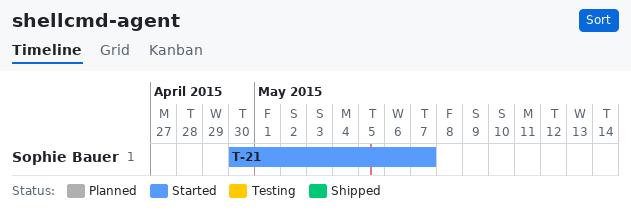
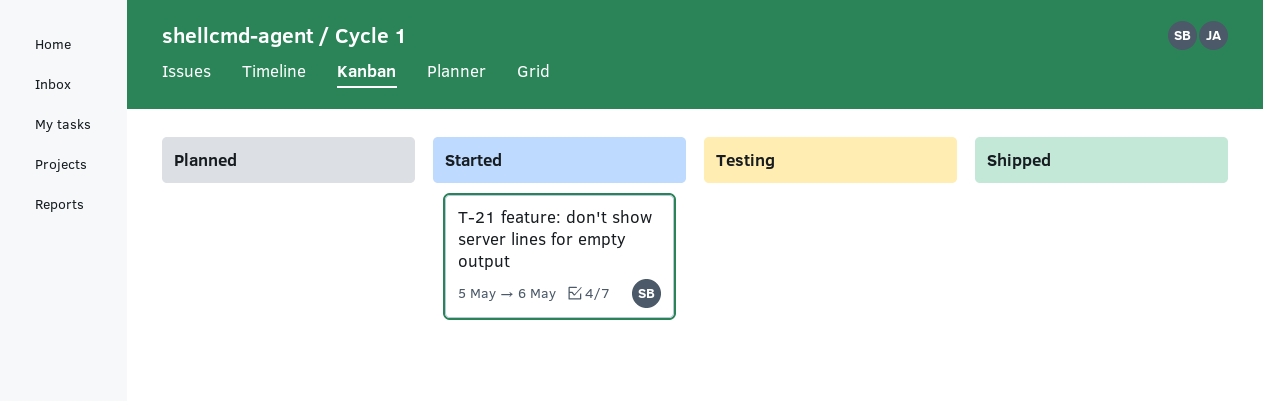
T-21, start: Apr 30 -> May 5
T-21, due: May 7 -> May 6

